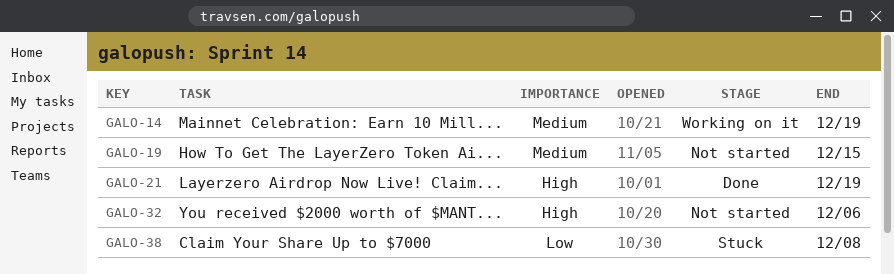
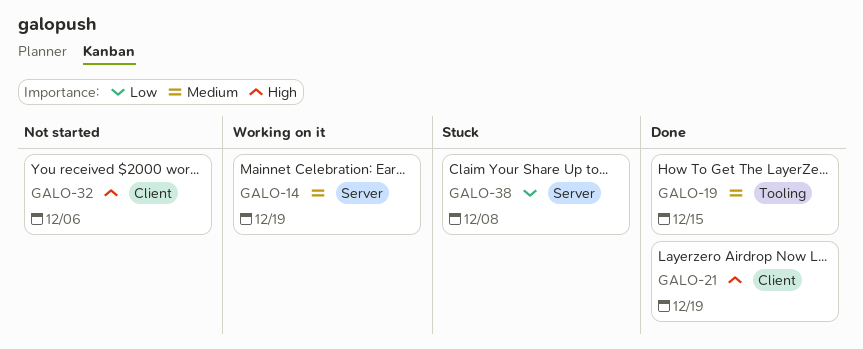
GALO-19, status: Not started -> Done

